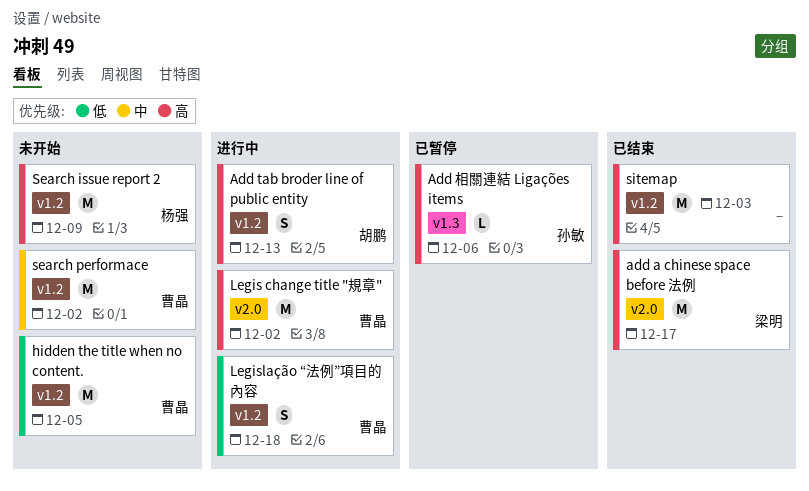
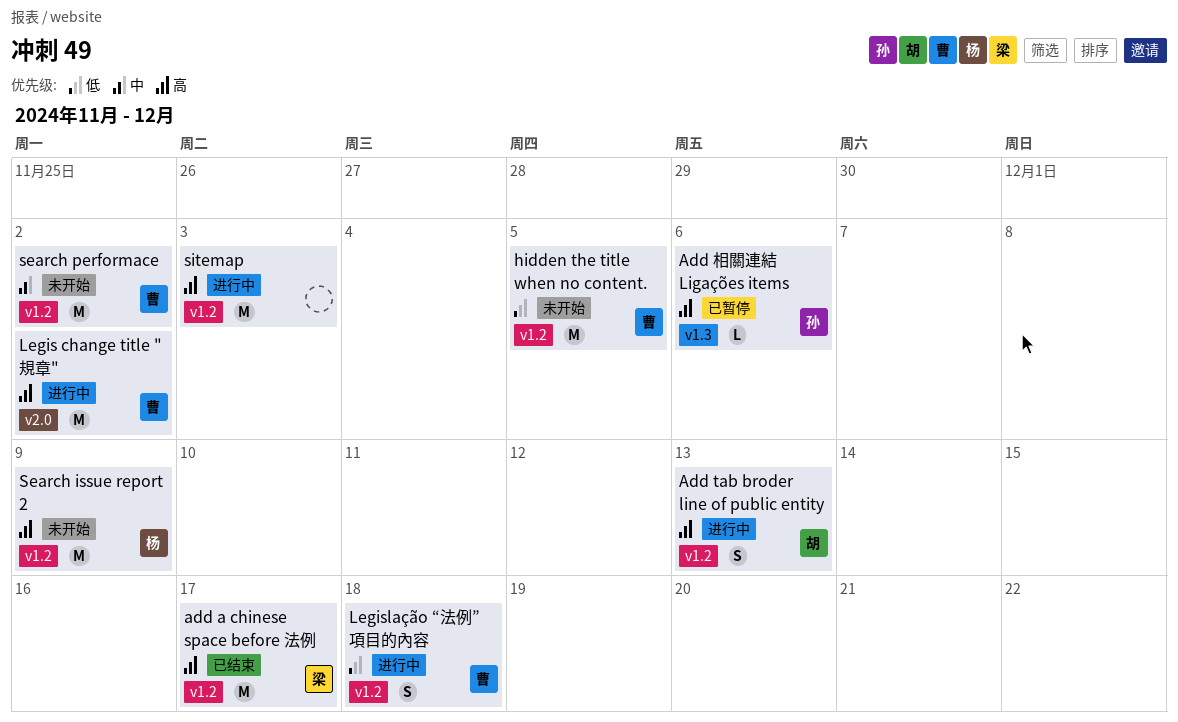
add a chinese space before 法例, label: v2.0 -> v1.2
sitemap, status: 已结束 -> 进行中

